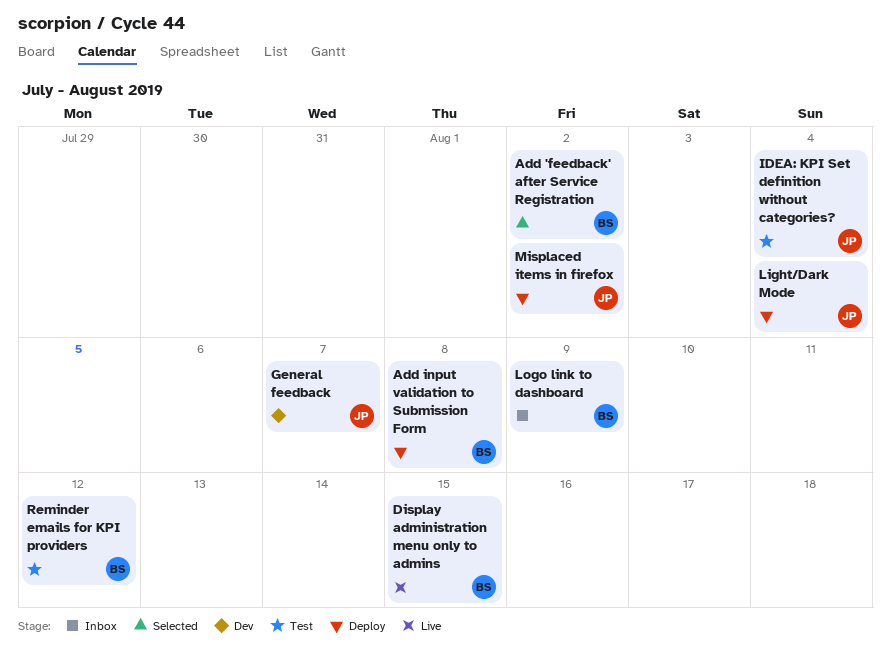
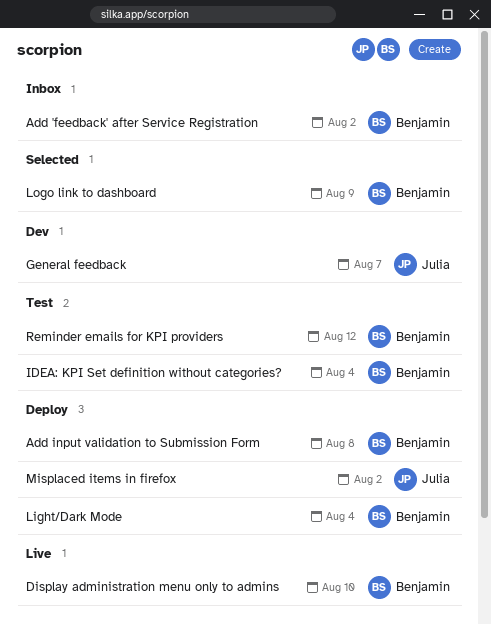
Add 'feedback' after Service Registration, status: Selected -> Inbox
Display administration menu only to admins, due: Aug 15 -> Aug 10
IDEA: KPI Set definition without categories?, owner: Julia -> Benjamin
Light/Dark Mode, owner: Julia -> Benjamin
Logo link to dashboard, status: Inbox -> Selected

